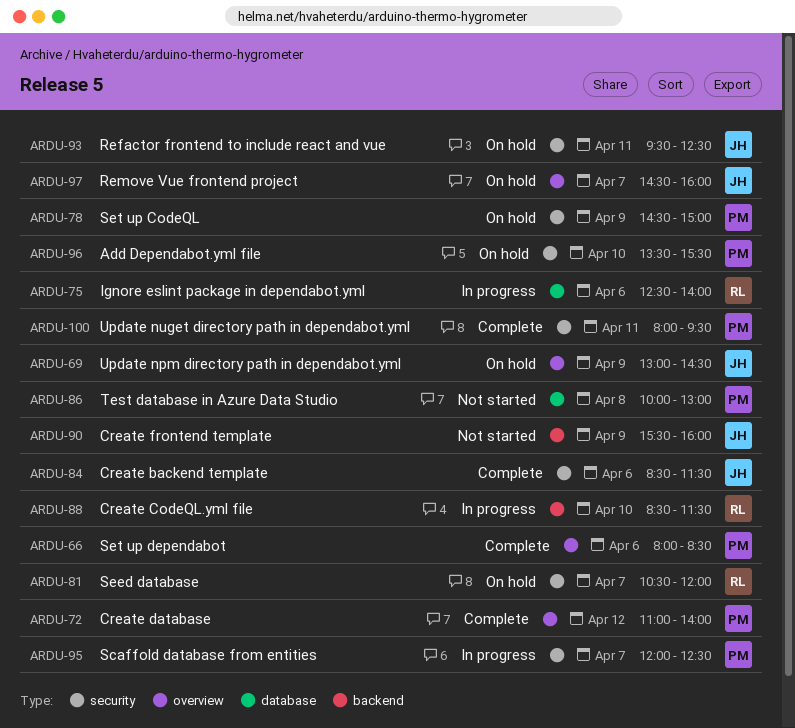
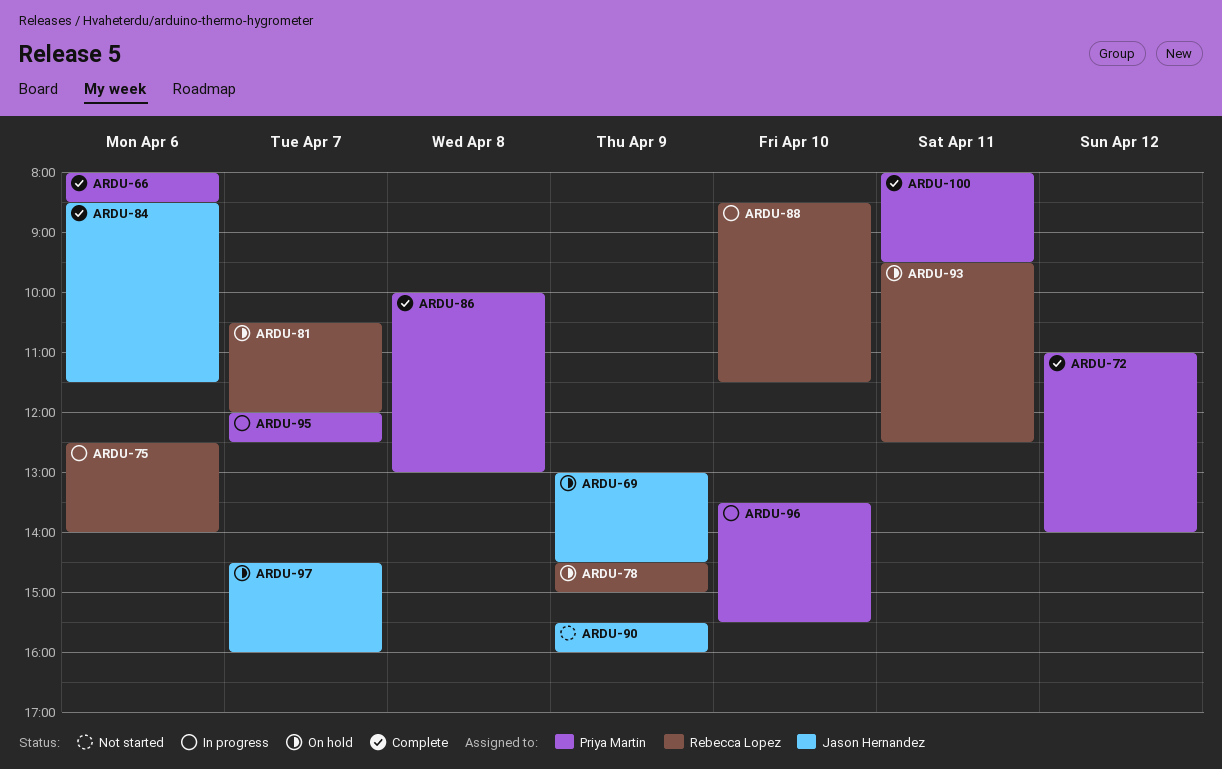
ARDU-78, owner: Priya Martin -> Rebecca Lopez
ARDU-86, status: Not started -> Complete
ARDU-93, owner: Jason Hernandez -> Rebecca Lopez
ARDU-96, status: On hold -> In progress

